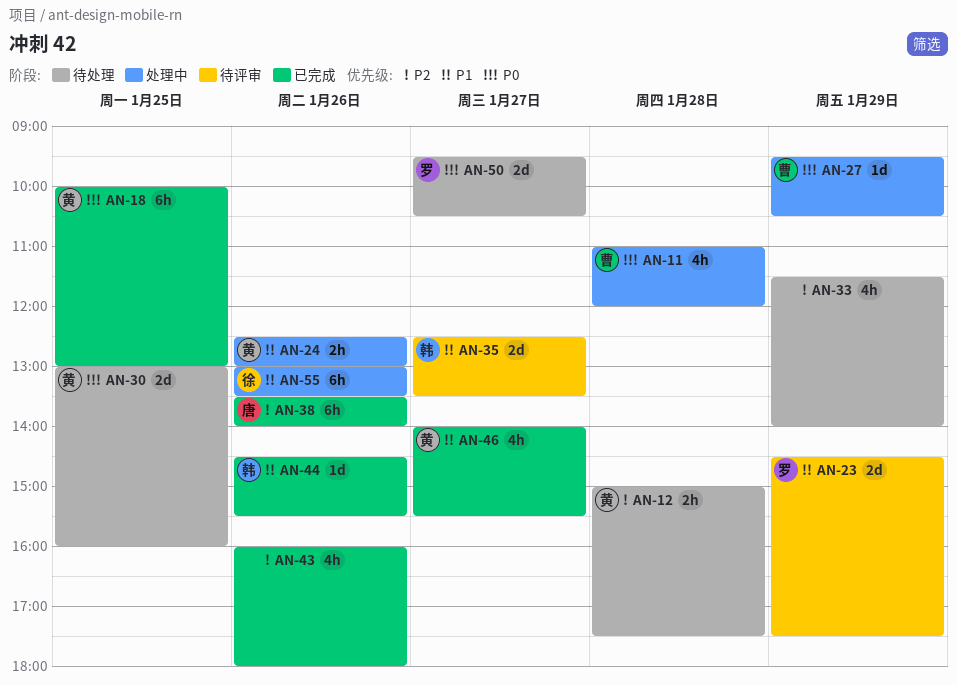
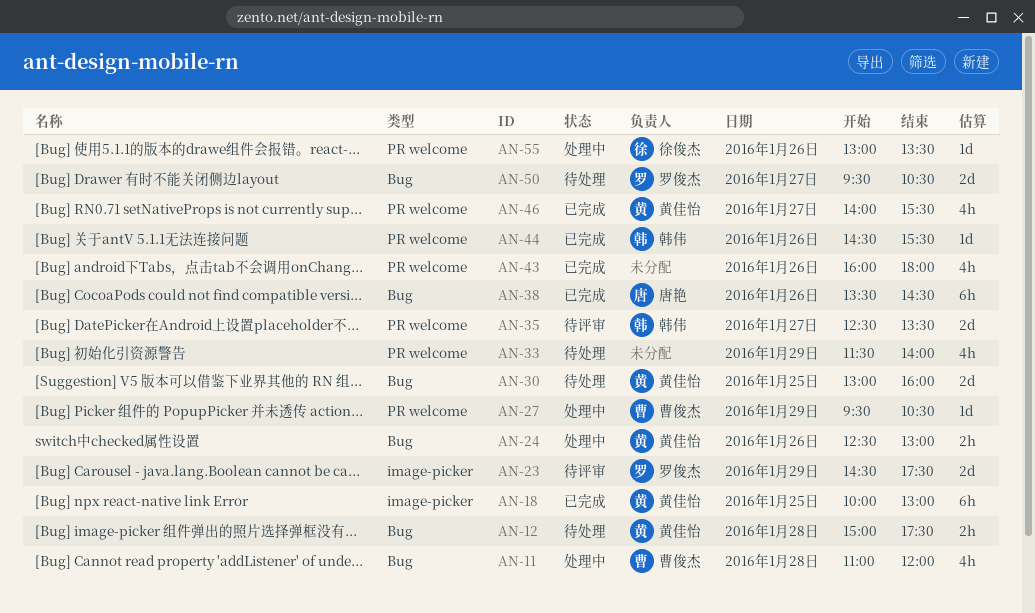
AN-38, ends: 14:00 -> 14:30
AN-55, estimate: 6h -> 1d

